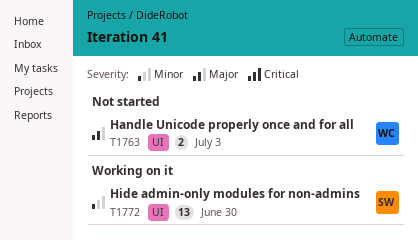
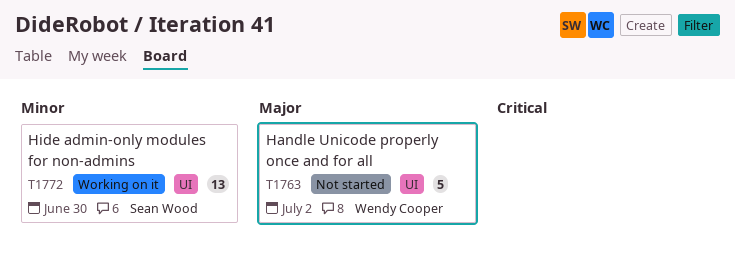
T1763, estimate: 2 -> 5
T1763, due: Jul 3 -> Jul 2

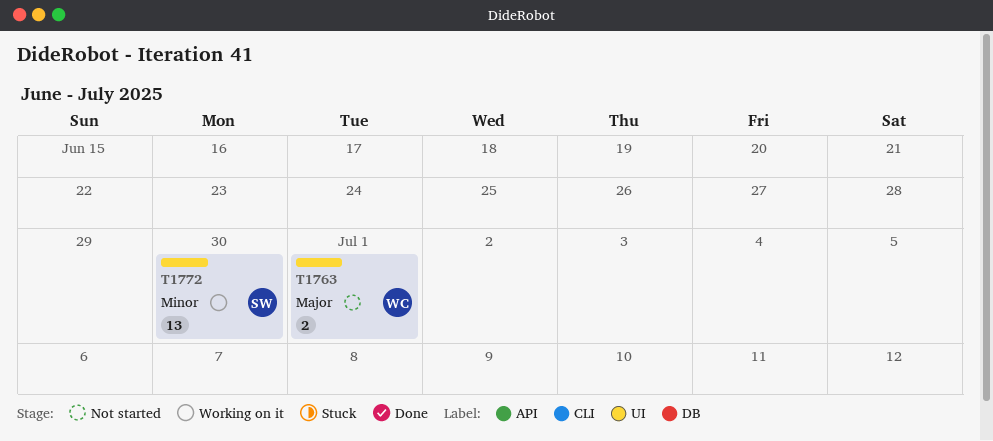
T1763, estimate: 5 -> 2
T1763, due: Jul 2 -> Jul 1

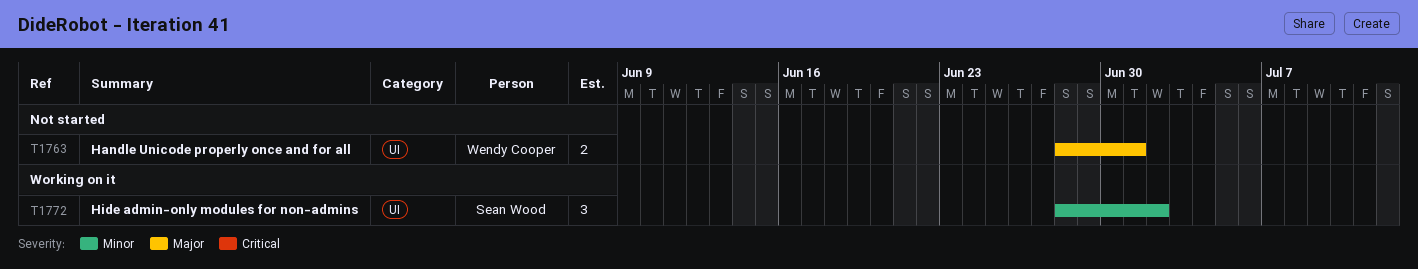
T1772, estimate: 13 -> 3
T1772, due: Jun 30 -> Jul 2

